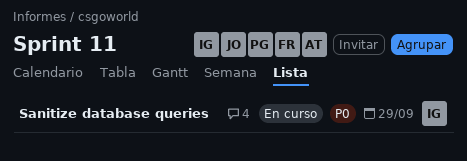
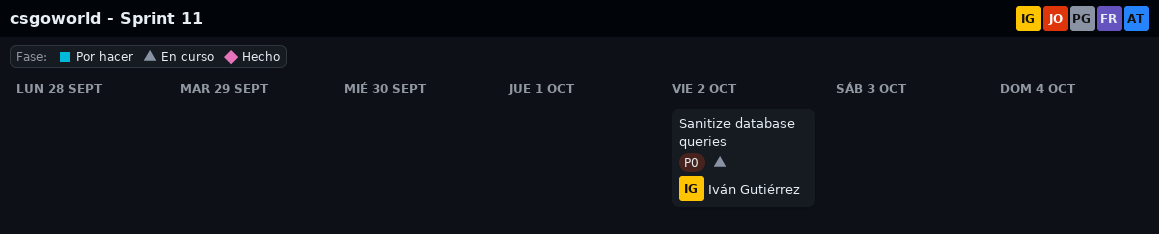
Sanitize database queries, due: Sep 29 -> Oct 2

